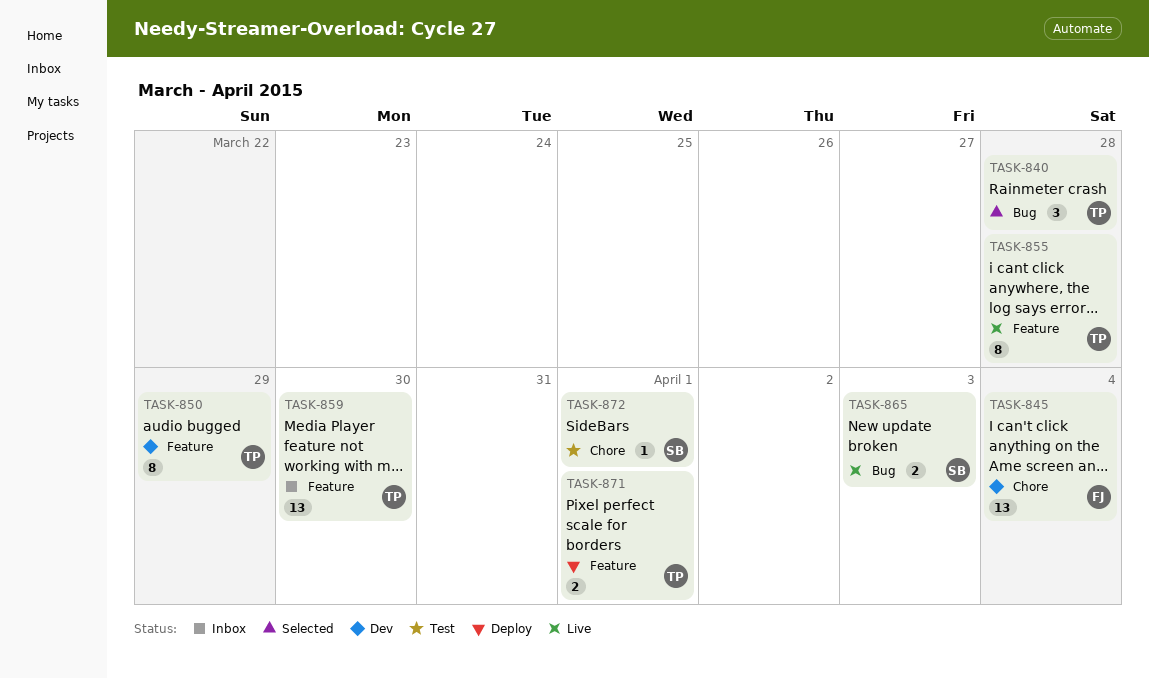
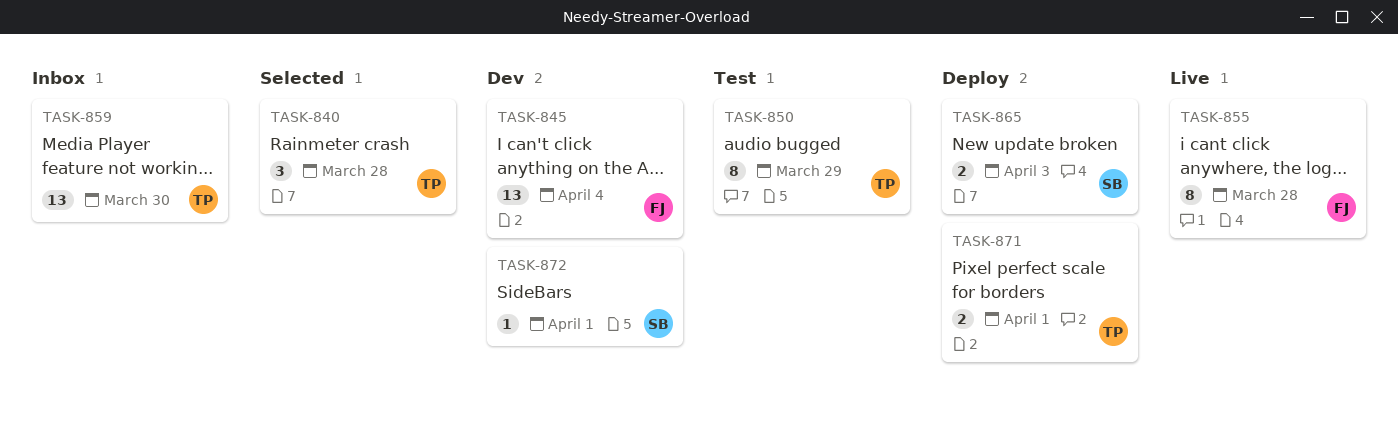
TASK-850, status: Dev -> Test
TASK-855, owner: TP -> FJ
TASK-865, status: Live -> Deploy
TASK-872, status: Test -> Dev

